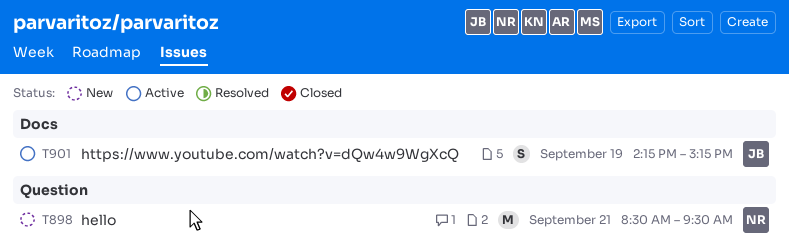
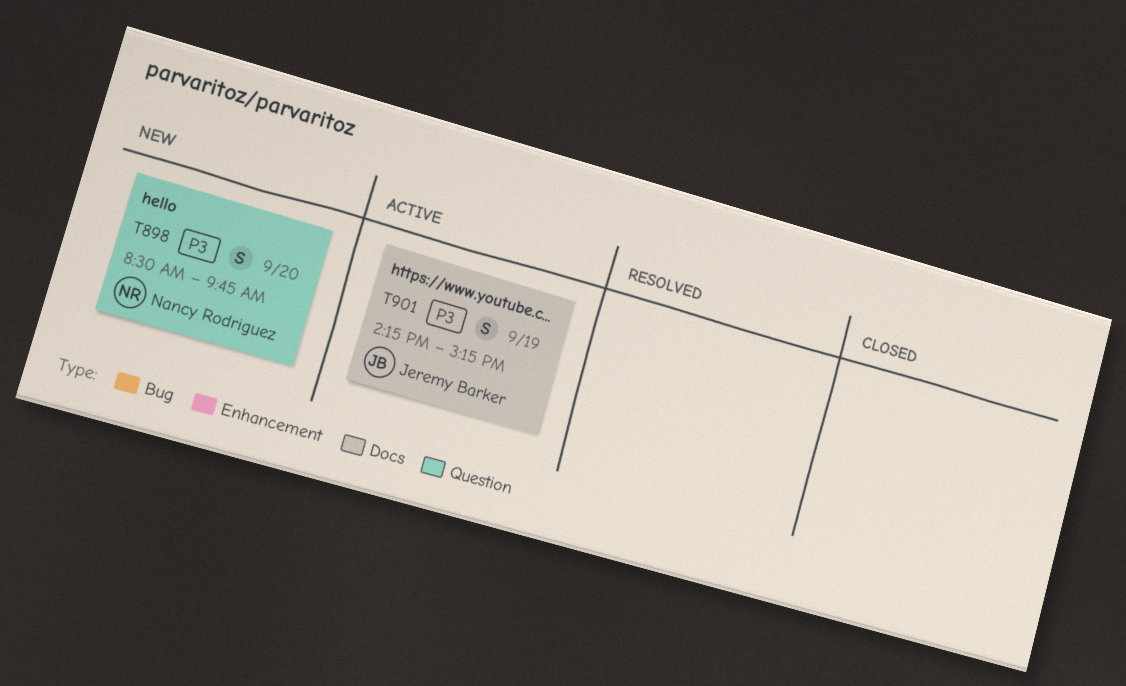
T898, estimate: M -> S
T898, day: Sep 21 -> Sep 20
T898, ends: 09:30 -> 09:45

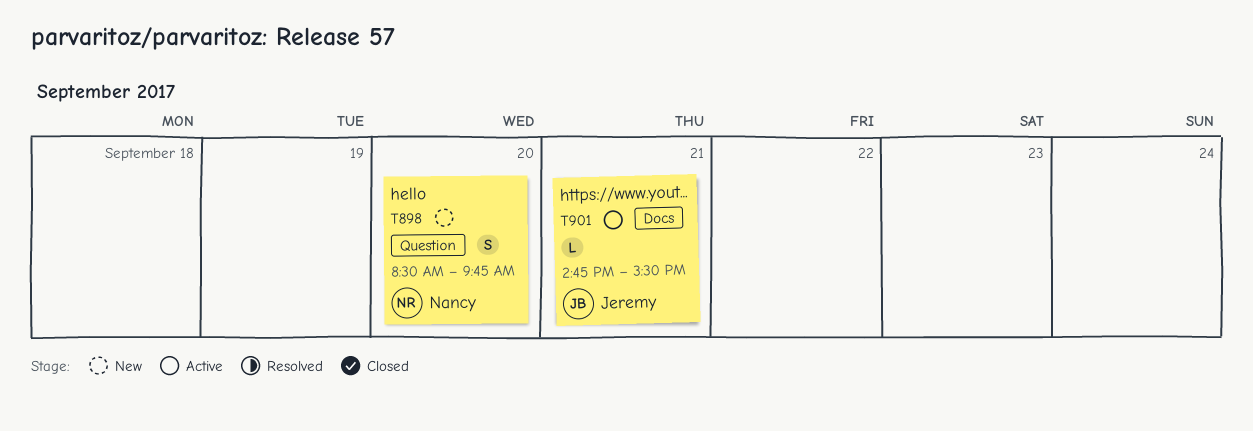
T901, estimate: S -> L
T901, day: Sep 19 -> Sep 21
T901, begins: 14:15 -> 14:45
T901, ends: 15:15 -> 15:30

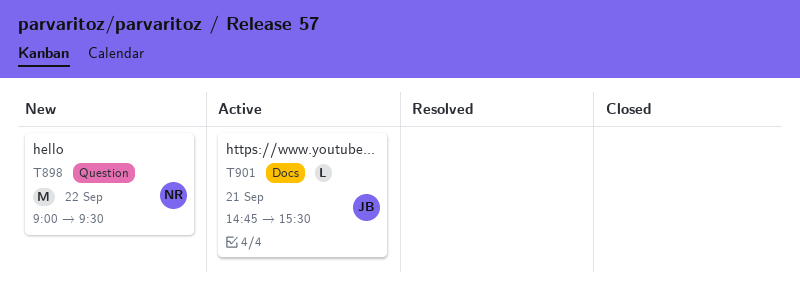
T898, estimate: S -> M
T898, day: Sep 20 -> Sep 22
T898, begins: 08:30 -> 09:00
T898, ends: 09:45 -> 09:30

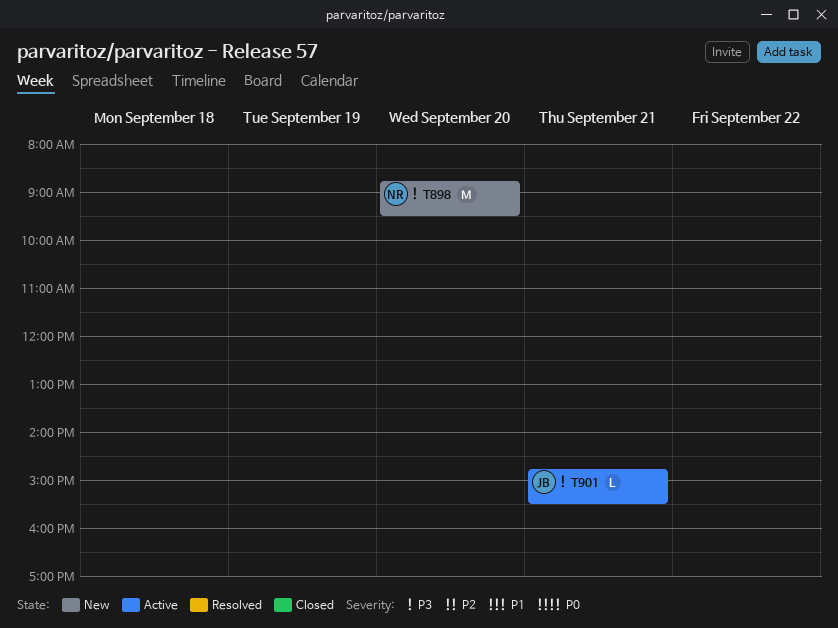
T898, day: Sep 22 -> Sep 20
T898, begins: 09:00 -> 08:45

